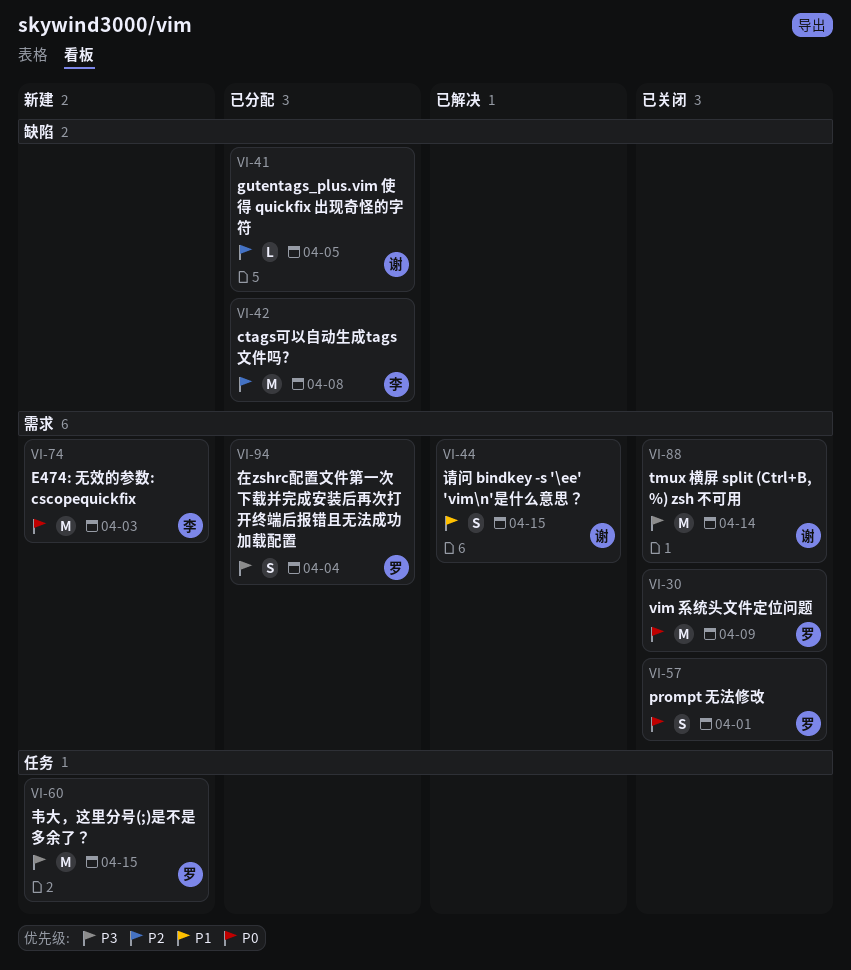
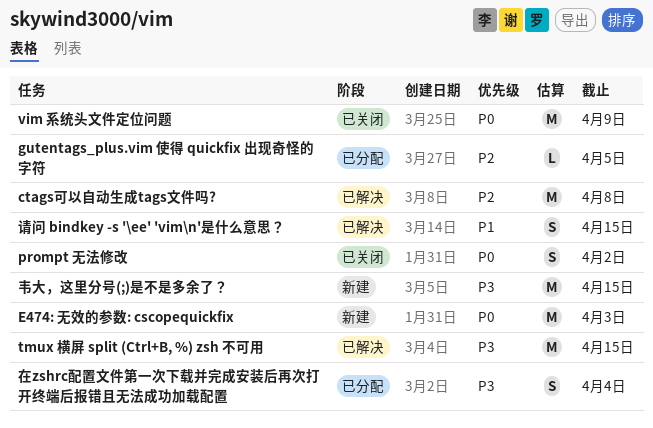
ctags可以自动生成tags文件吗?, status: 已分配 -> 已解决
prompt 无法修改, due: Apr 1 -> Apr 2
tmux 横屏 split (Ctrl+B, %) zsh 不可用, status: 已关闭 -> 已解决
tmux 横屏 split (Ctrl+B, %) zsh 不可用, due: Apr 14 -> Apr 15

